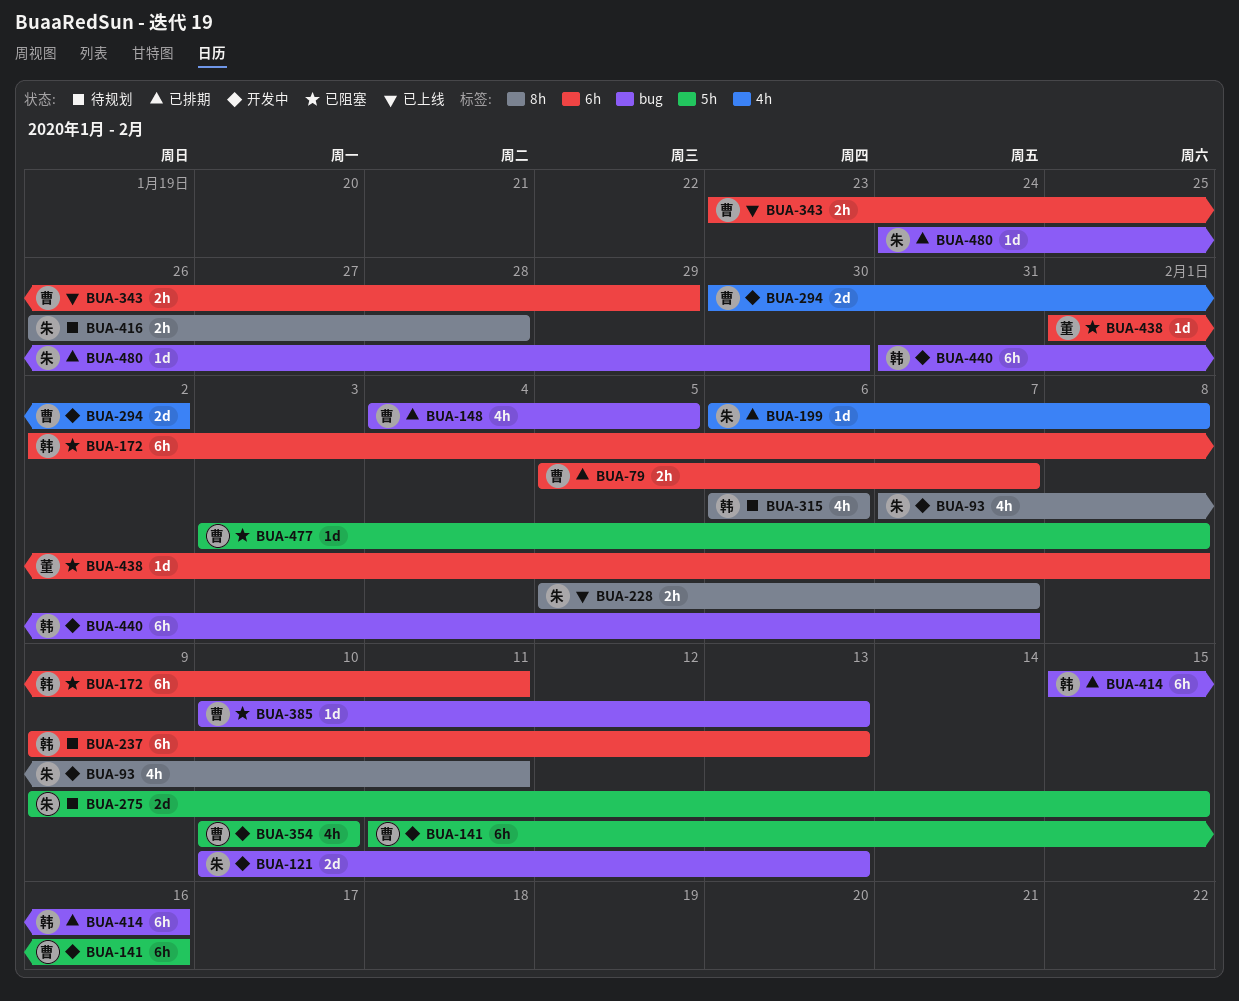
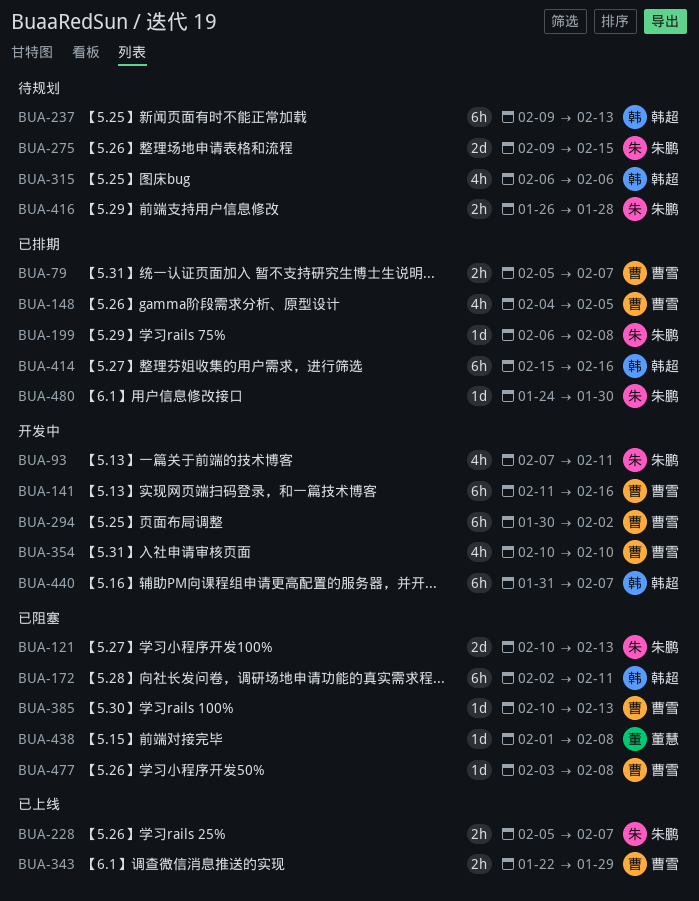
BUA-121, status: 开发中 -> 已阻塞
BUA-294, estimate: 2d -> 6h
BUA-343, start: Jan 23 -> Jan 22

